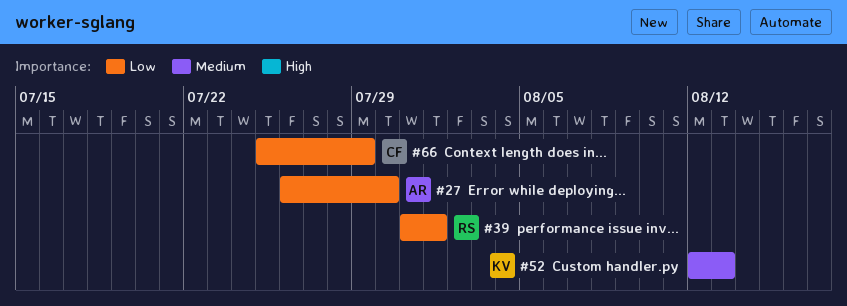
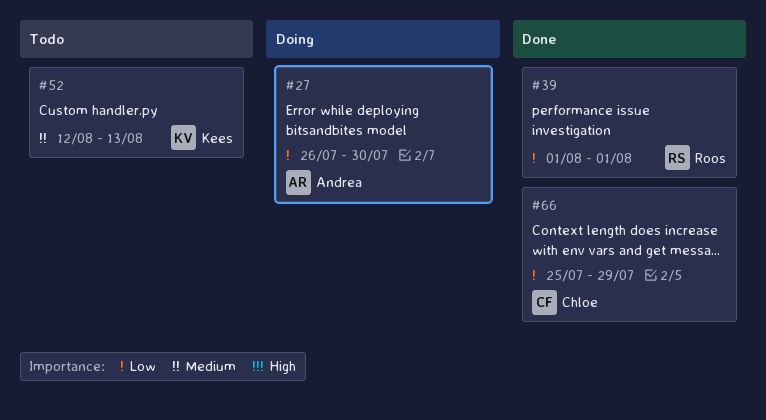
#39, start: Jul 31 -> Aug 1

